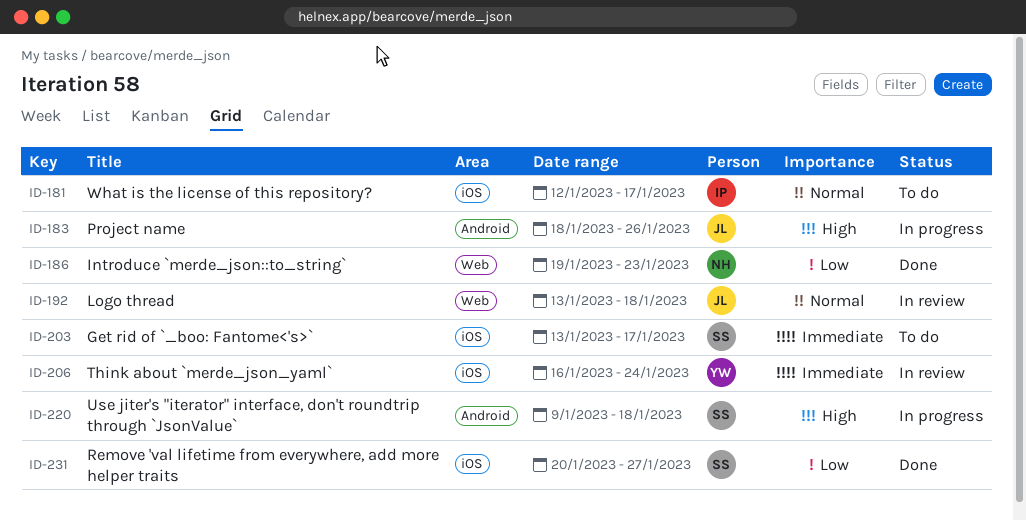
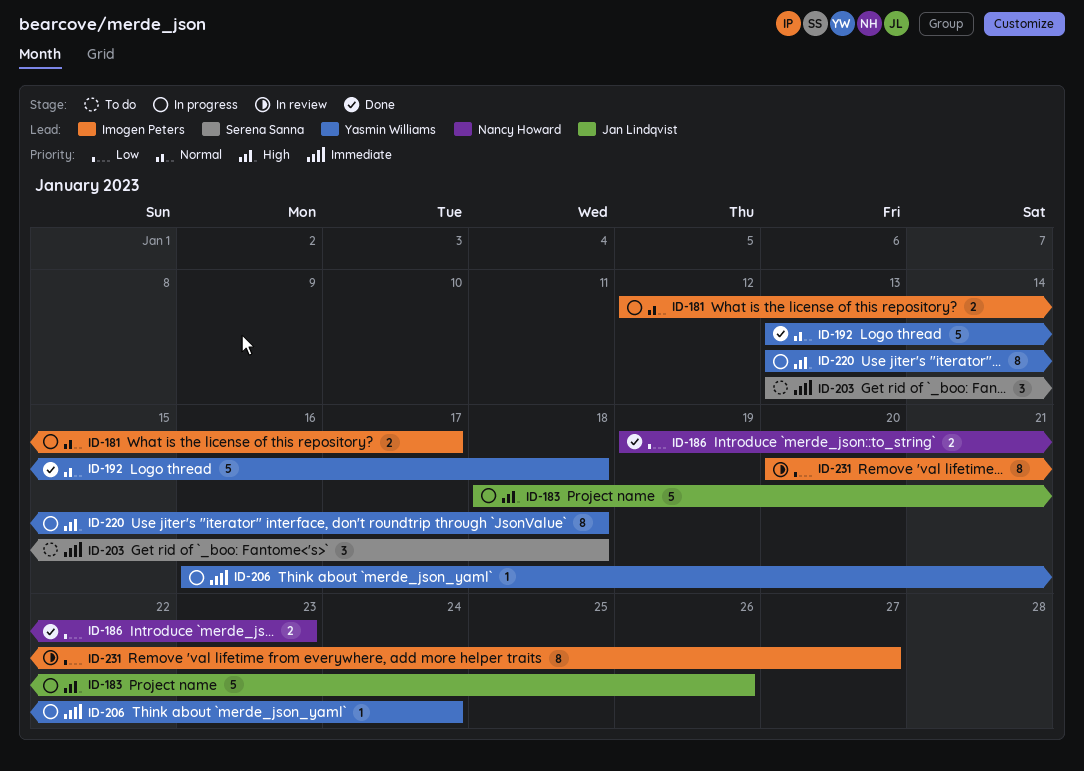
ID-181, status: To do -> In progress
ID-192, status: In review -> Done
ID-192, owner: Jan Lindqvist -> Yasmin Williams
ID-203, due: Jan 17 -> Jan 18
ID-206, status: In review -> In progress
ID-220, owner: Serena Sanna -> Yasmin Williams
ID-220, start: Jan 9 -> Jan 13
ID-231, status: Done -> In review
ID-231, owner: Serena Sanna -> Imogen Peters

